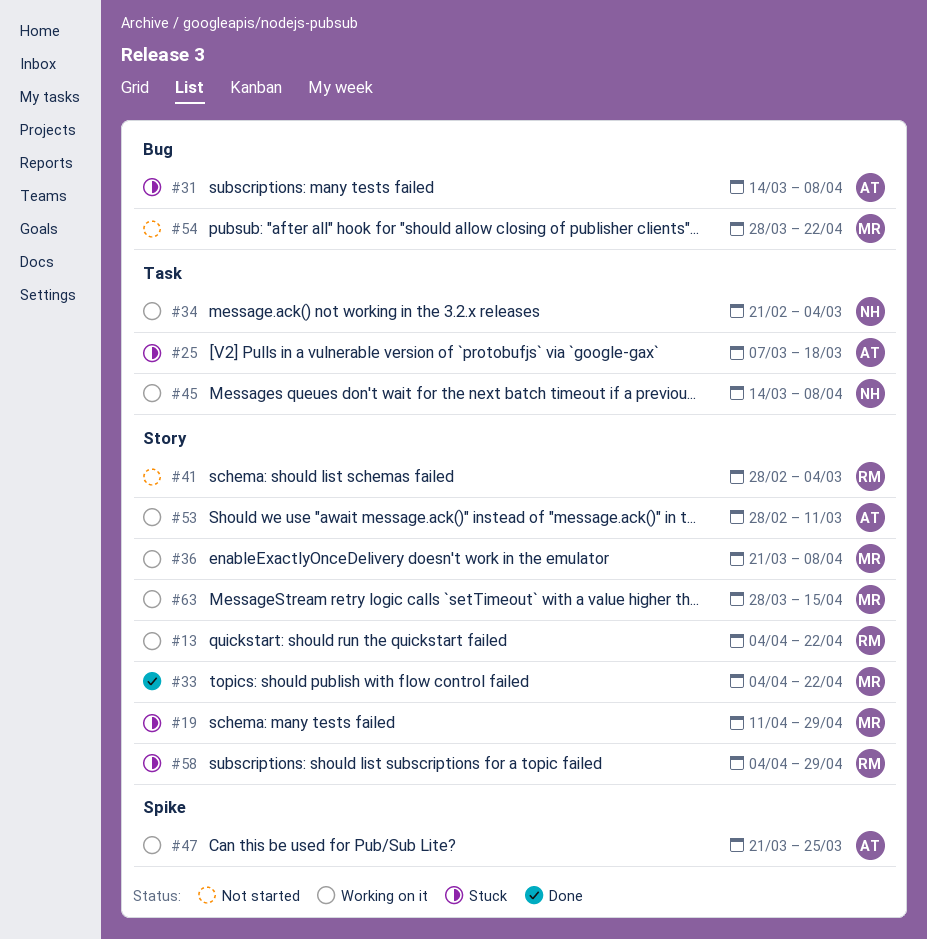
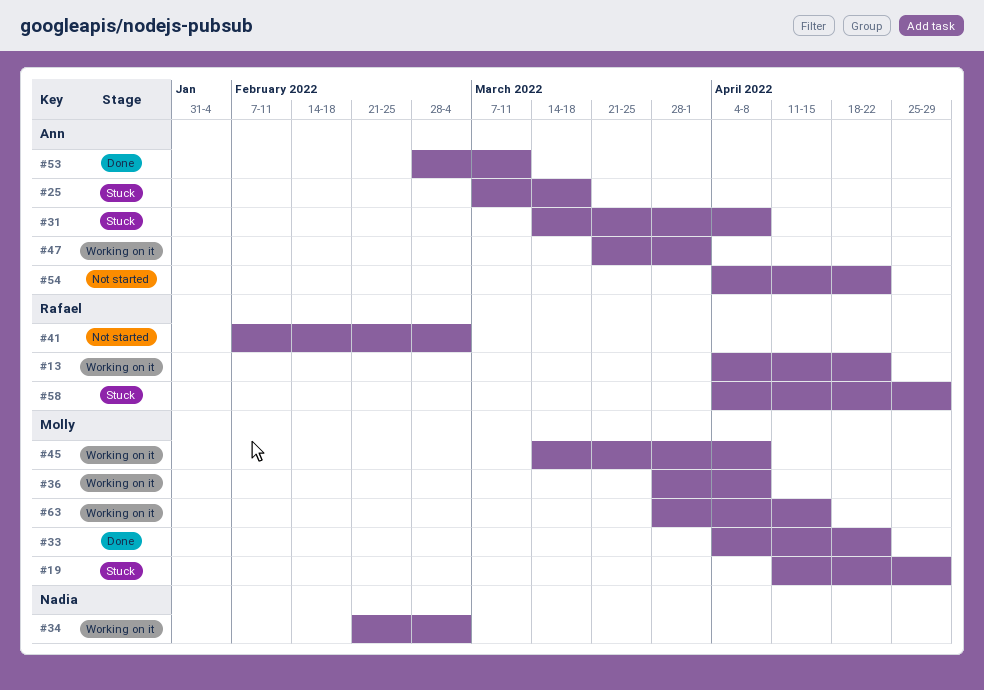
#36, start: Mar 21 -> Mar 28
#41, start: Feb 28 -> Feb 7
#45, owner: Nadia -> Molly
#47, due: Mar 25 -> Apr 1
#53, status: Working on it -> Done
#54, owner: Molly -> Ann
#54, start: Mar 28 -> Apr 4

